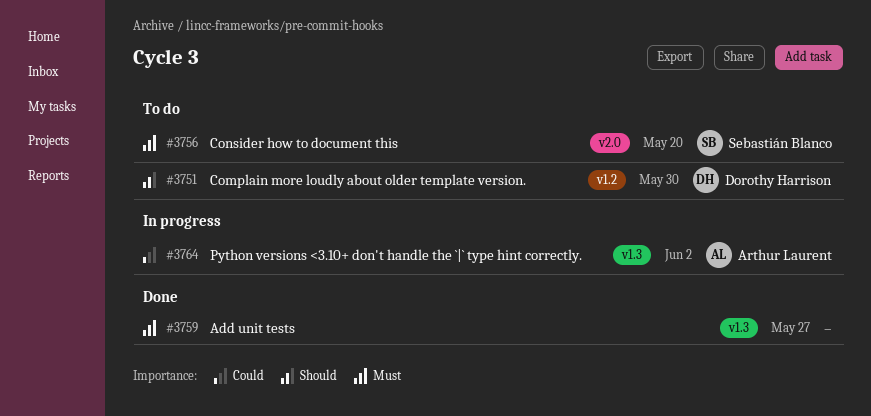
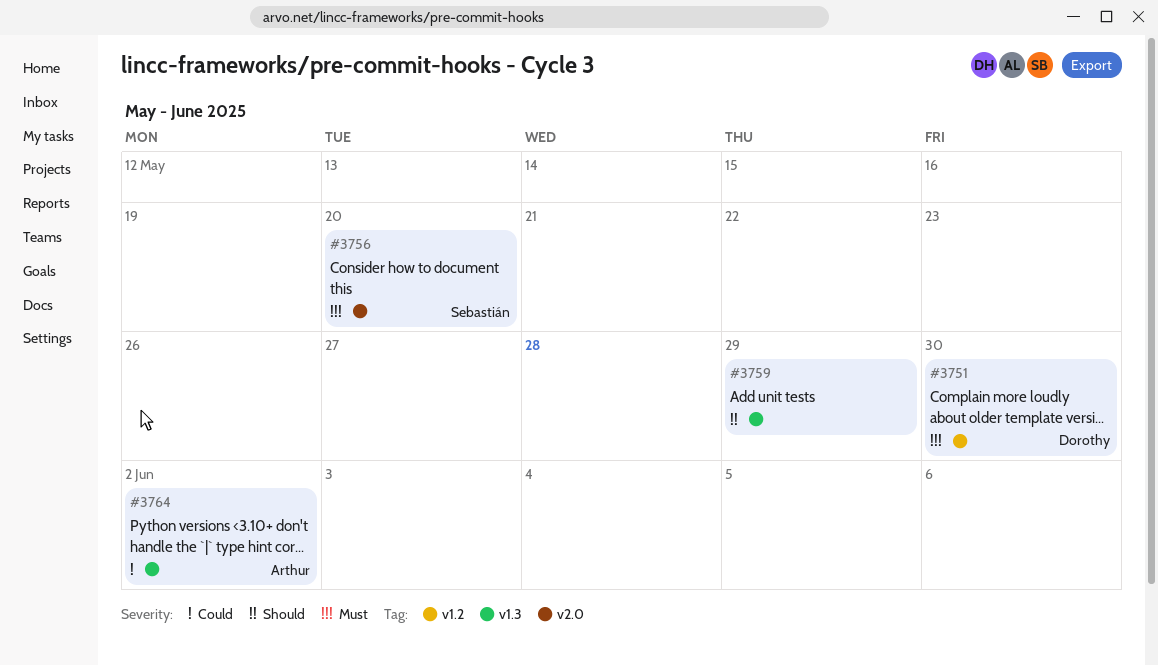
#3751, priority: Should -> Must
#3759, priority: Must -> Should
#3759, due: May 27 -> May 29

